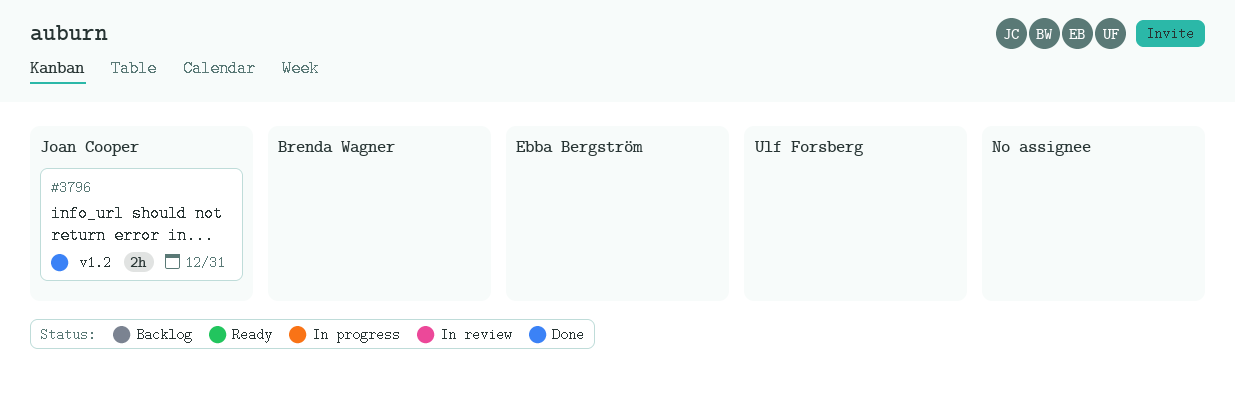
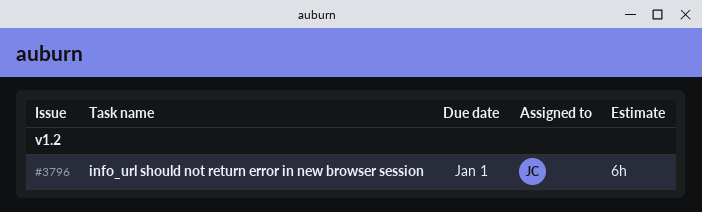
#3796, estimate: 2h -> 6h
#3796, due: Dec 31 -> Jan 1

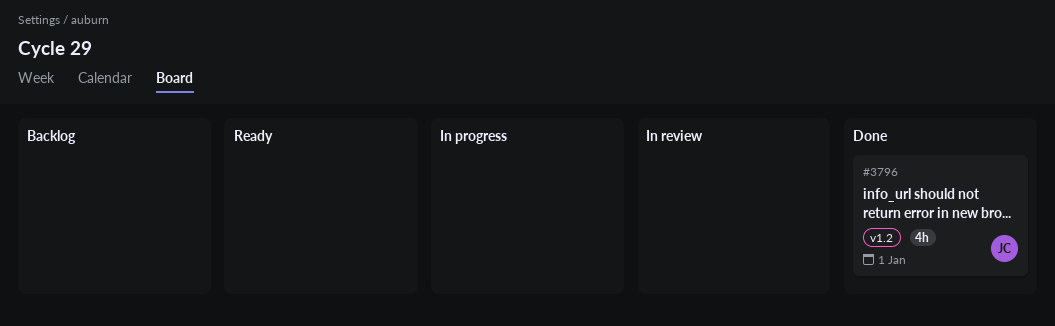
#3796, estimate: 6h -> 4h

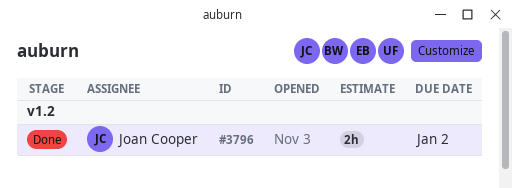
#3796, estimate: 4h -> 2h
#3796, due: Jan 1 -> Jan 2

